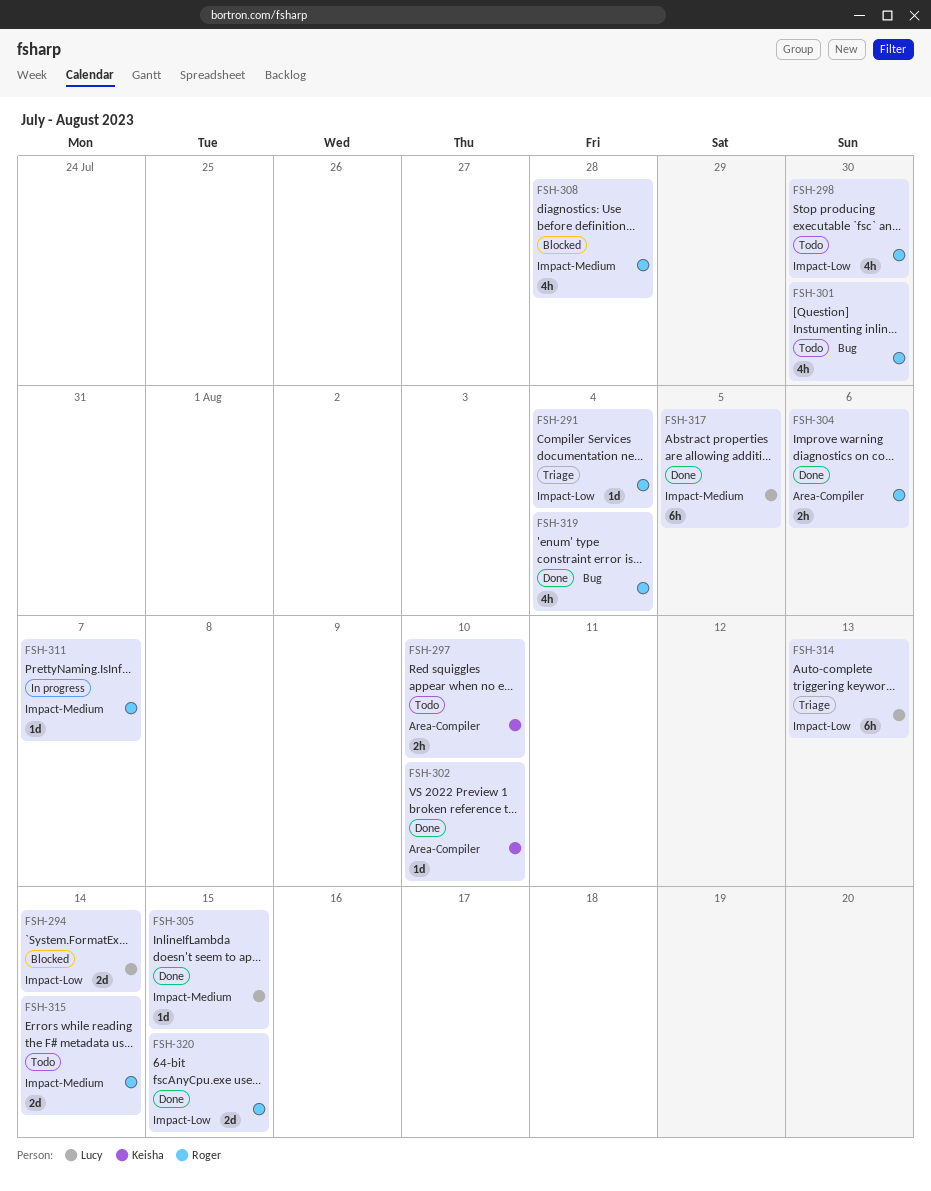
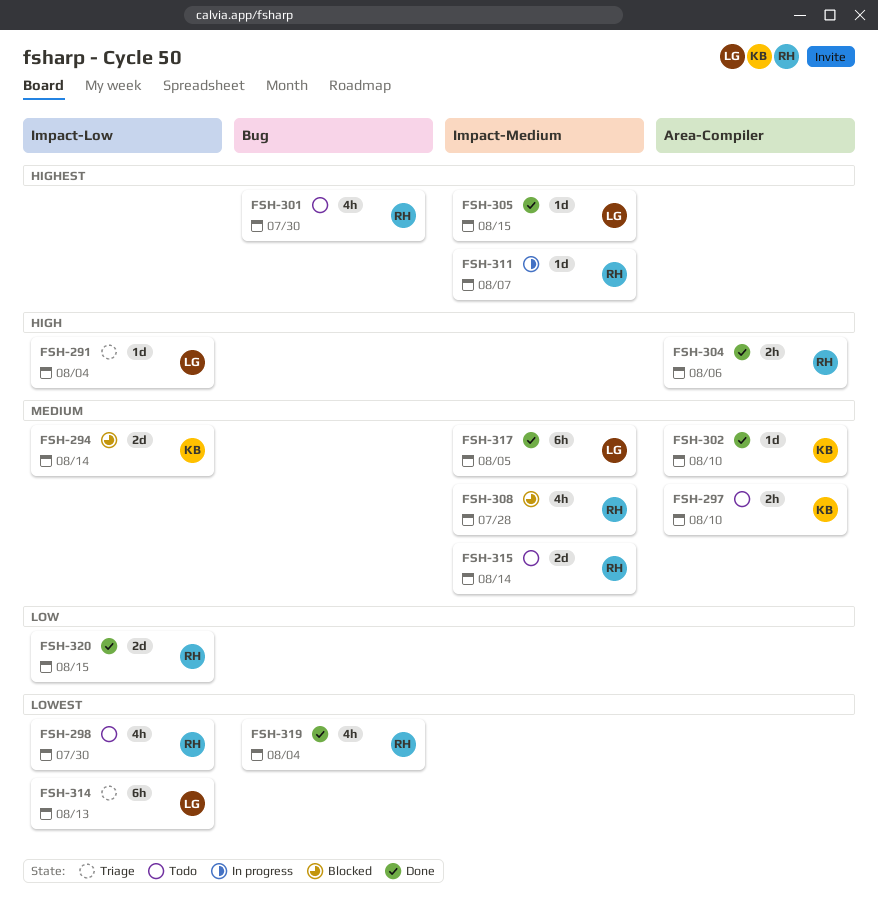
FSH-291, owner: Roger -> Lucy
FSH-294, owner: Lucy -> Keisha

